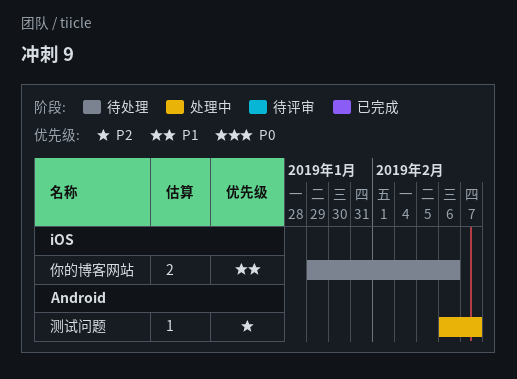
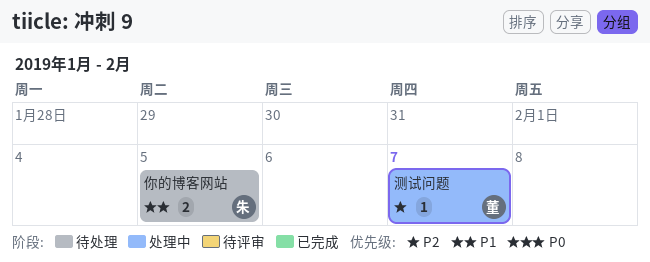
你的博客网站, due: Feb 6 -> Feb 5

